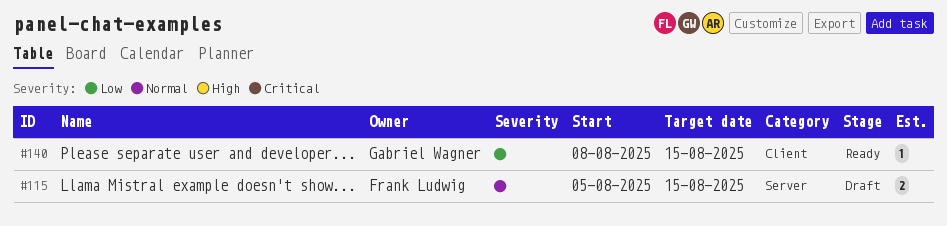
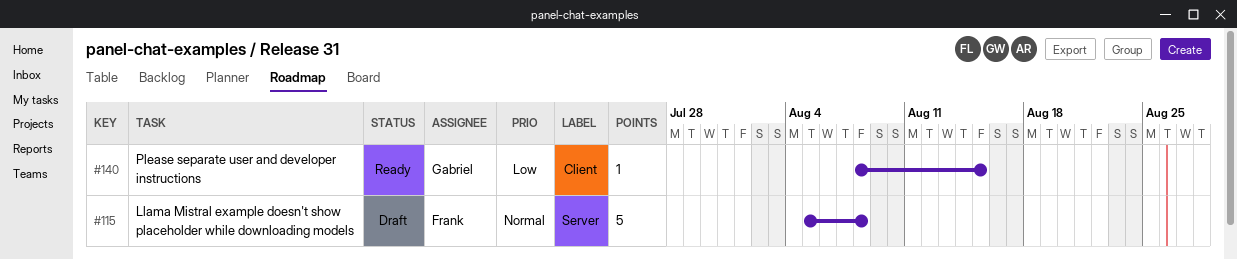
#115, estimate: 2 -> 5
#115, due: Aug 15 -> Aug 8

